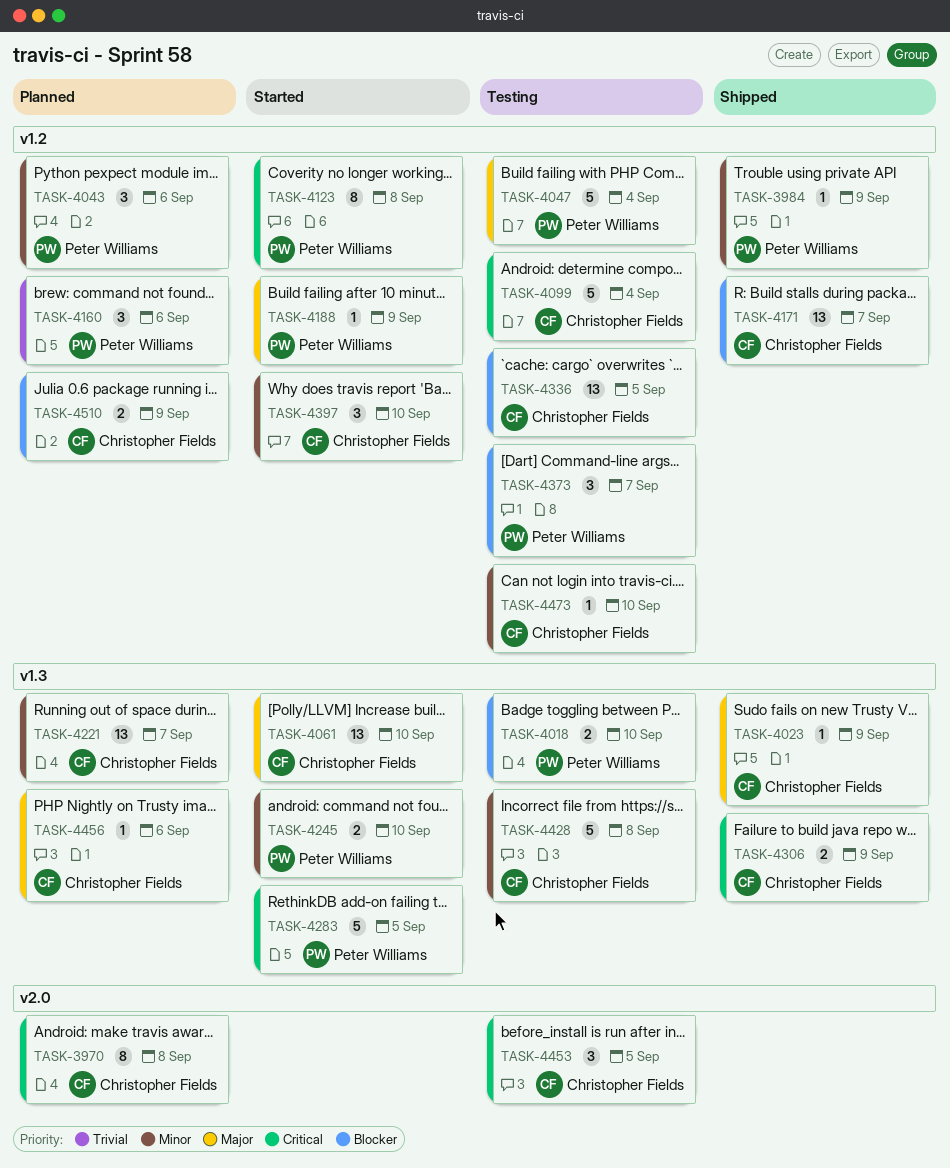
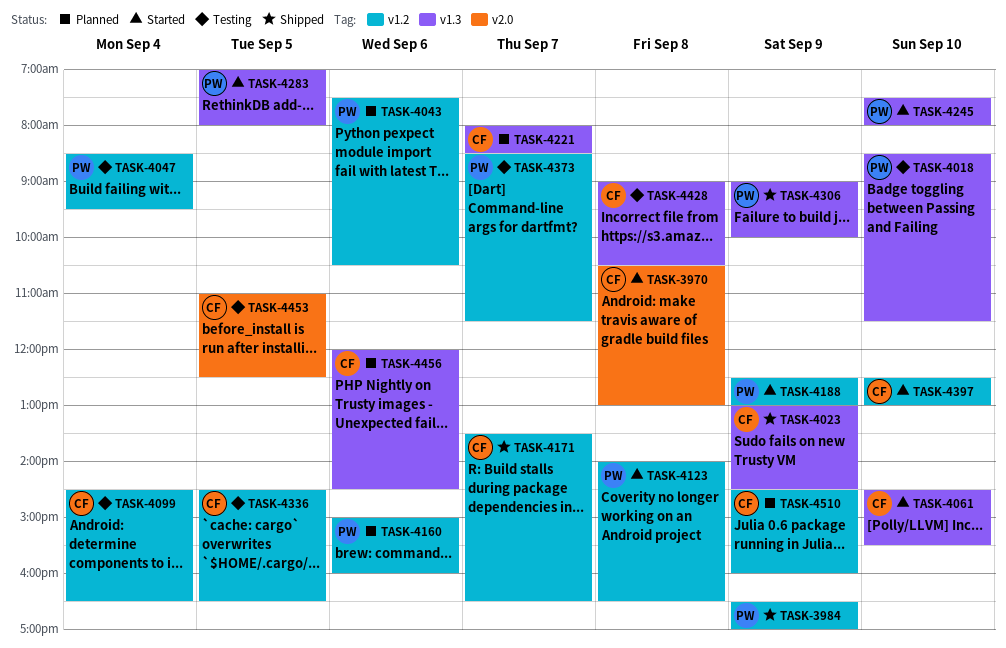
TASK-3970, status: Planned -> Started
TASK-4306, owner: Christopher Fields -> Peter Williams
TASK-4473: present -> none

